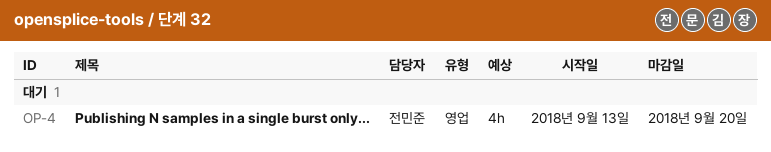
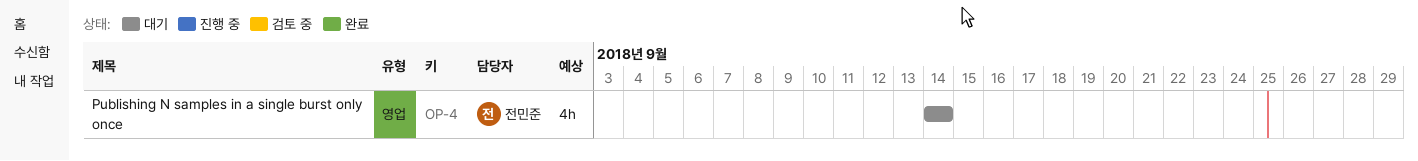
OP-4, start: Sep 13 -> Sep 14
OP-4, due: Sep 20 -> Sep 14

